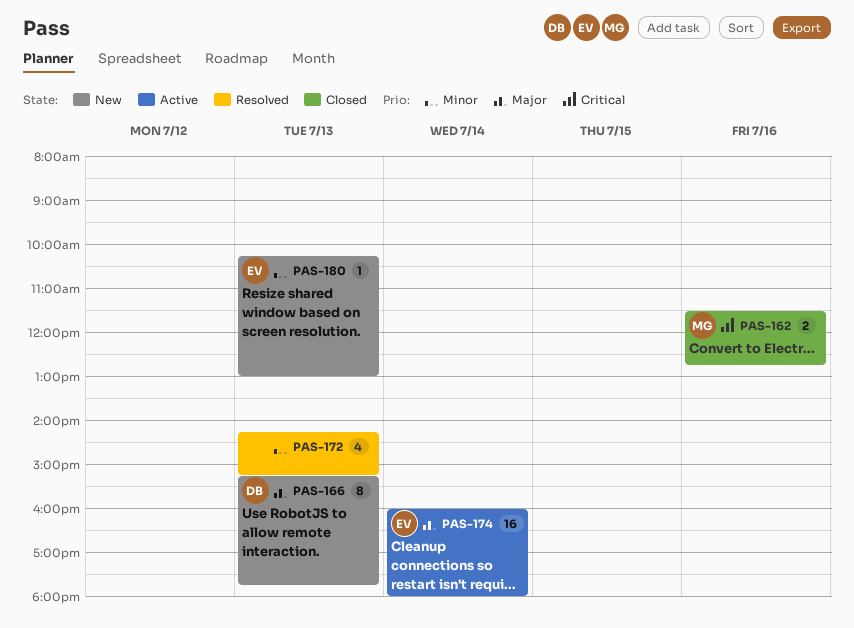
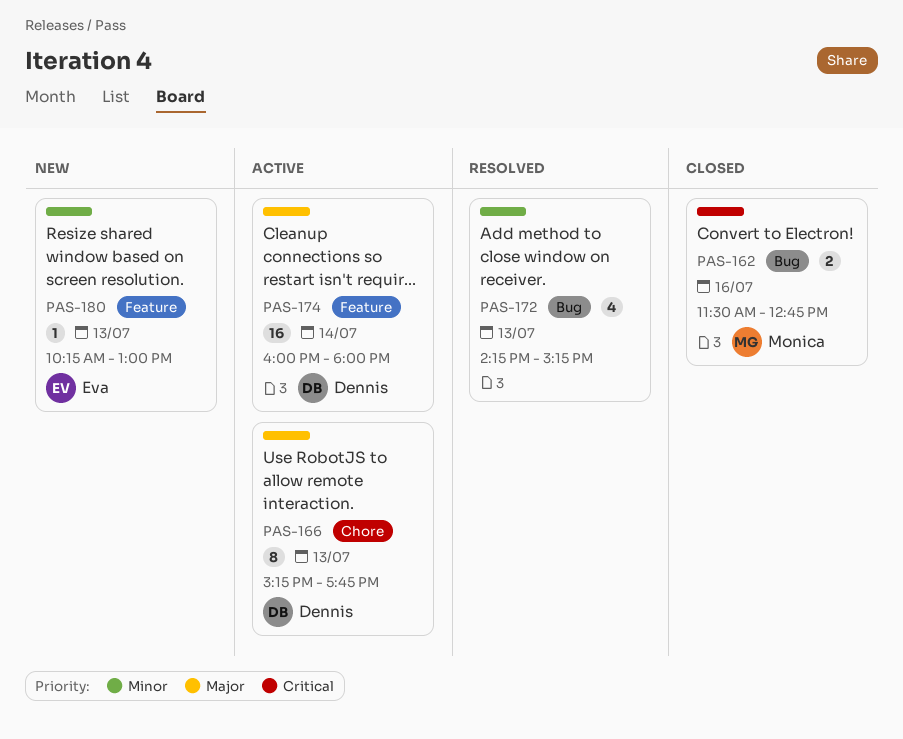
PAS-166, status: New -> Active
PAS-174, owner: Eva -> Dennis

